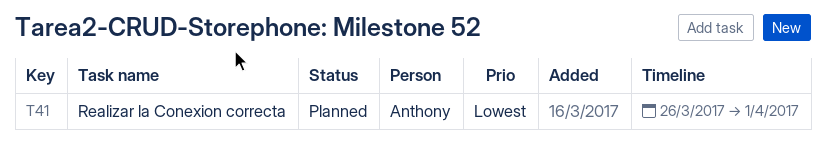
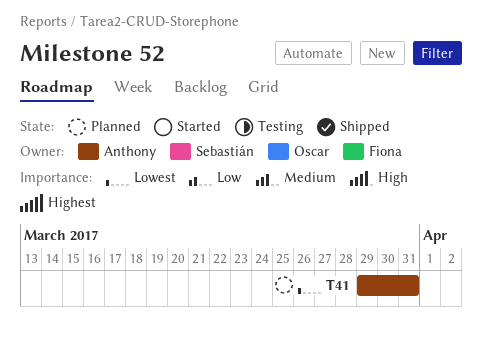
T41, start: Mar 26 -> Mar 29
T41, due: Apr 1 -> Mar 31

